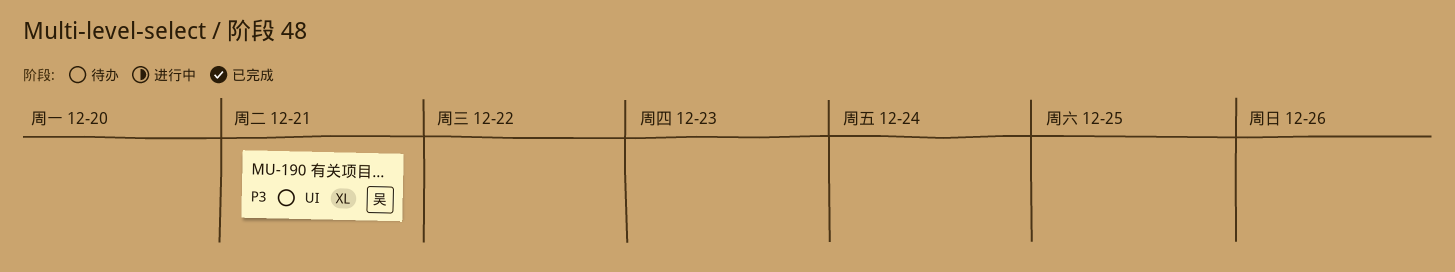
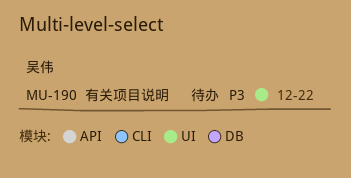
MU-190, due: Dec 21 -> Dec 22

